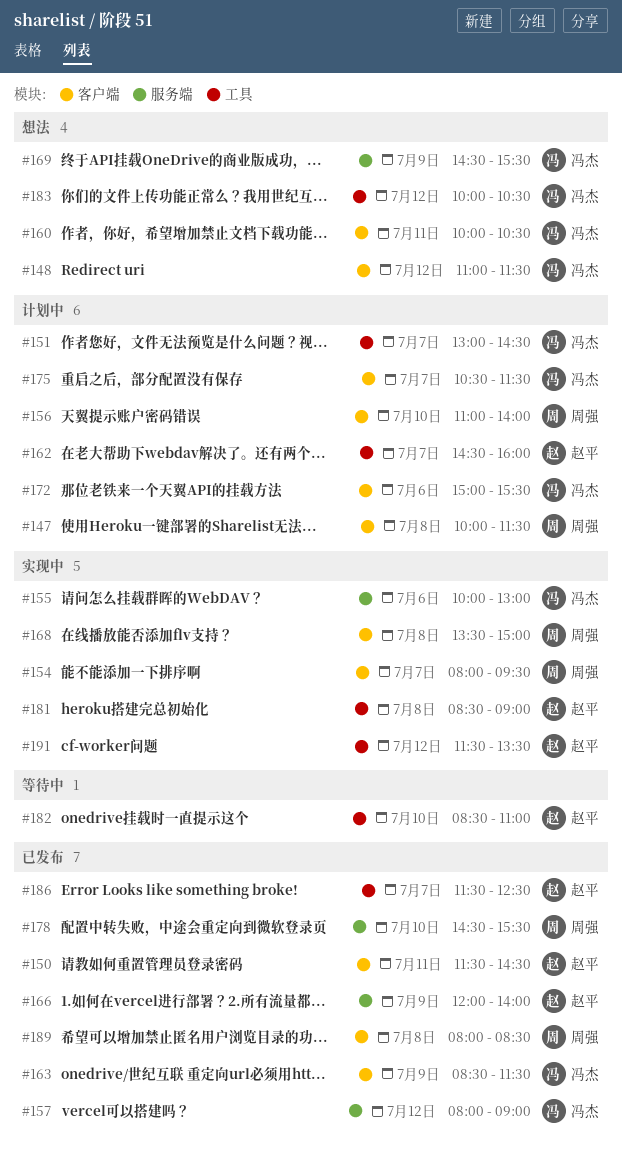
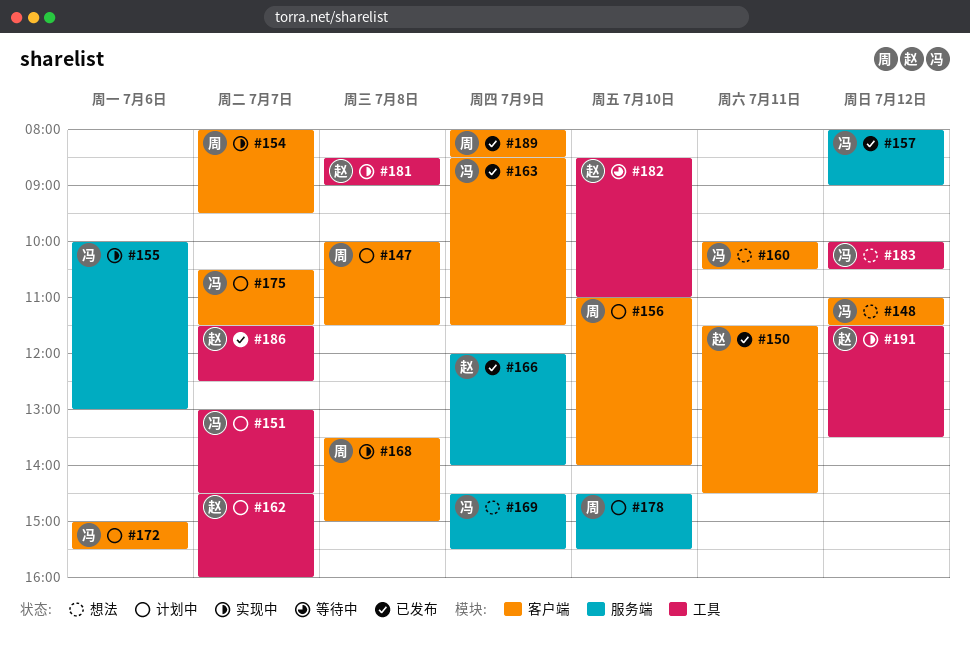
#178, status: 已发布 -> 计划中
#189, day: Jul 8 -> Jul 9

